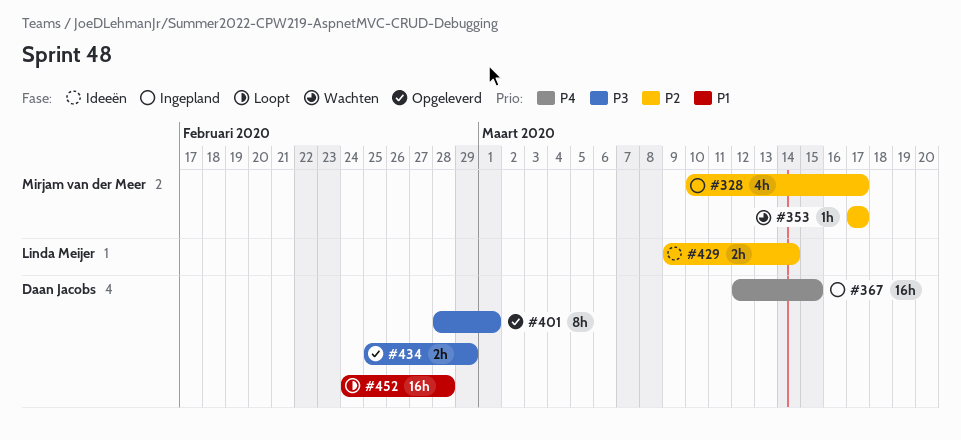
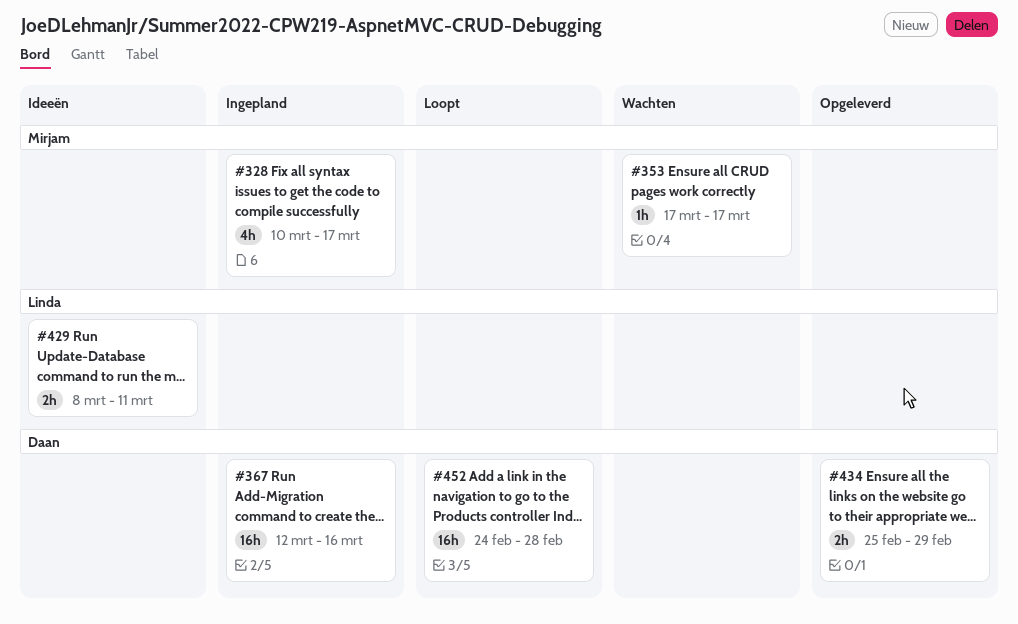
#367, due: Mar 15 -> Mar 16
#401: present -> none
#429, start: Mar 9 -> Mar 8
#429, due: Mar 14 -> Mar 11

